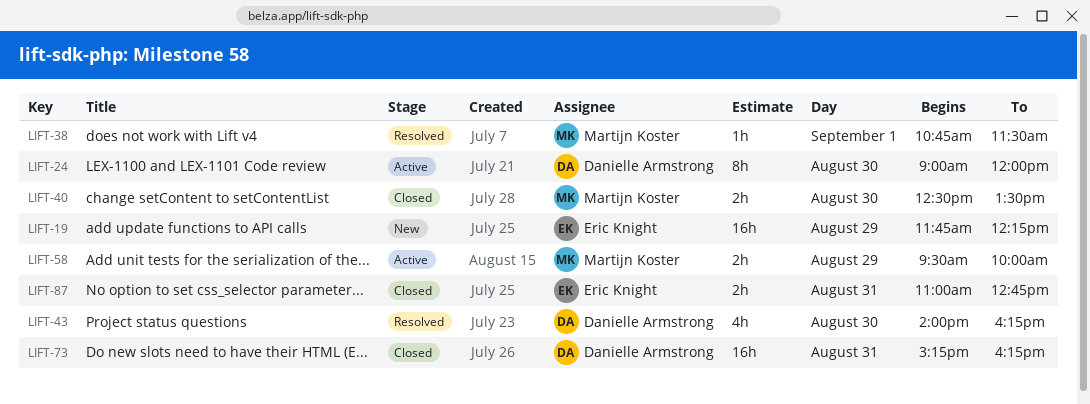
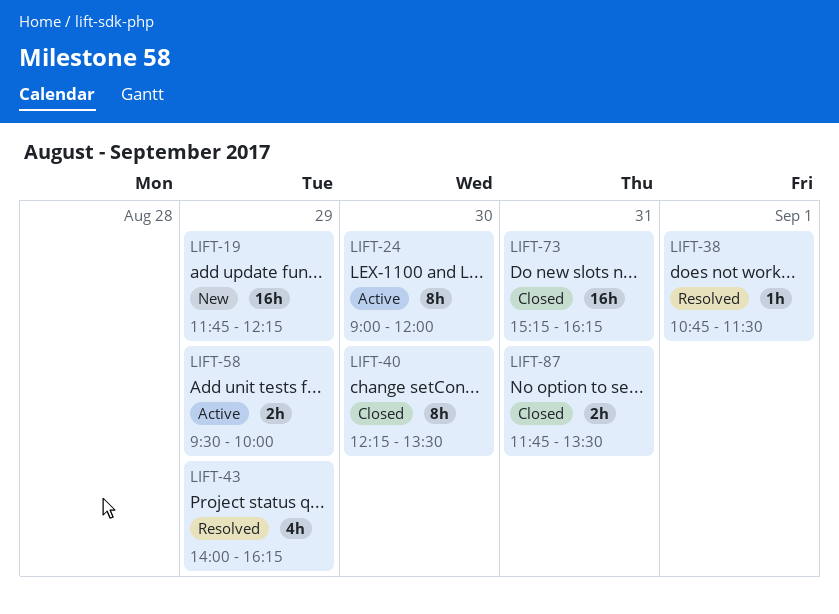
LIFT-40, estimate: 2h -> 8h
LIFT-40, begins: 12:30 -> 12:15
LIFT-43, day: Aug 30 -> Aug 29
LIFT-87, begins: 11:00 -> 11:45
LIFT-87, ends: 12:45 -> 13:30

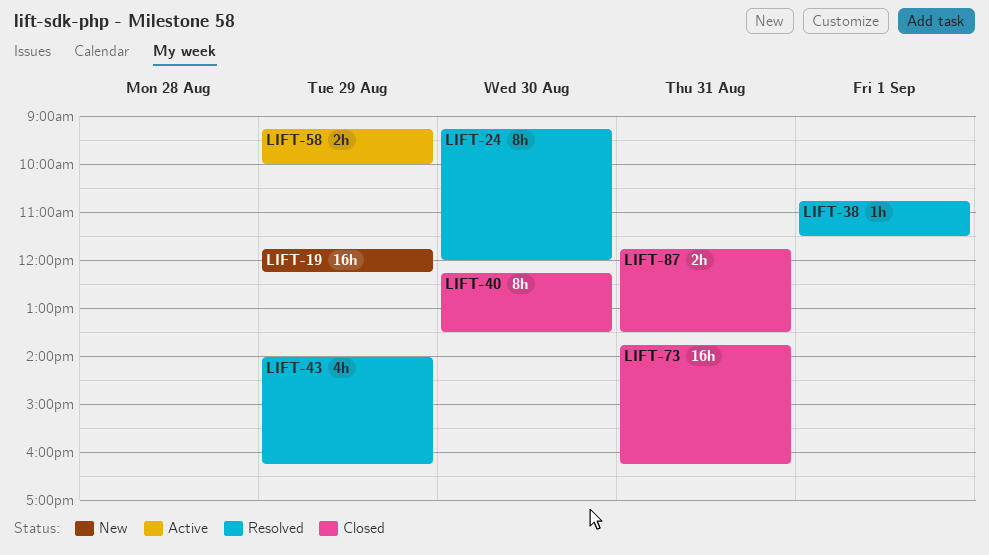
LIFT-24, status: Active -> Resolved
LIFT-24, begins: 09:00 -> 09:15
LIFT-58, begins: 09:30 -> 09:15
LIFT-73, begins: 15:15 -> 13:45

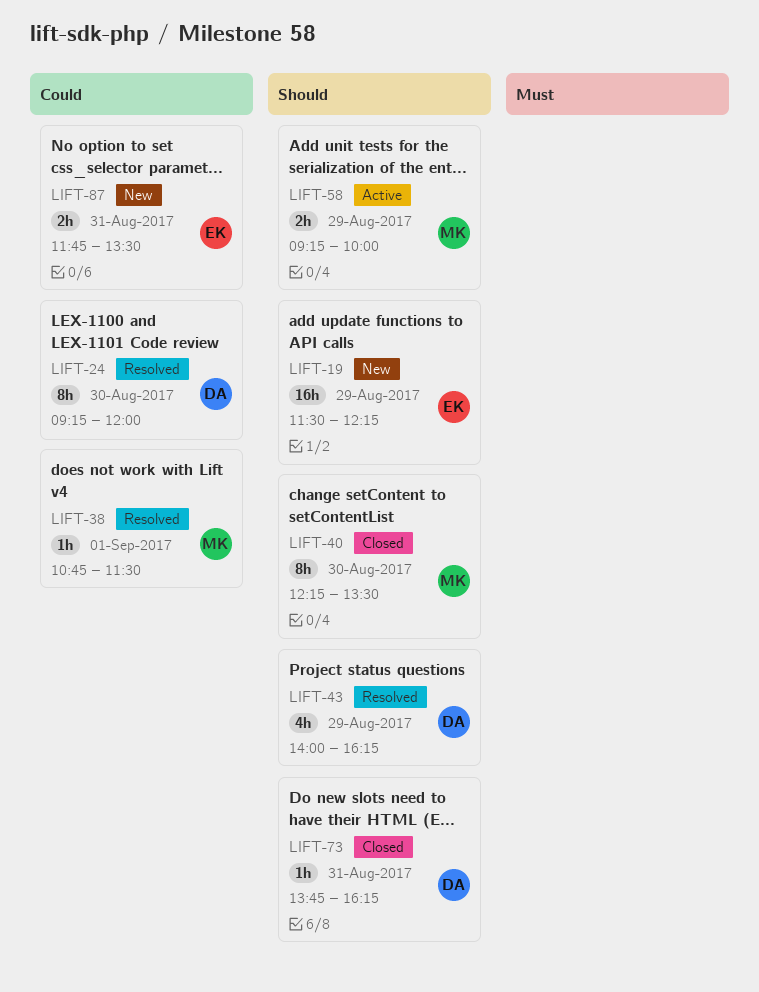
LIFT-19, begins: 11:45 -> 11:30
LIFT-73, estimate: 16h -> 1h
LIFT-87, status: Closed -> New

